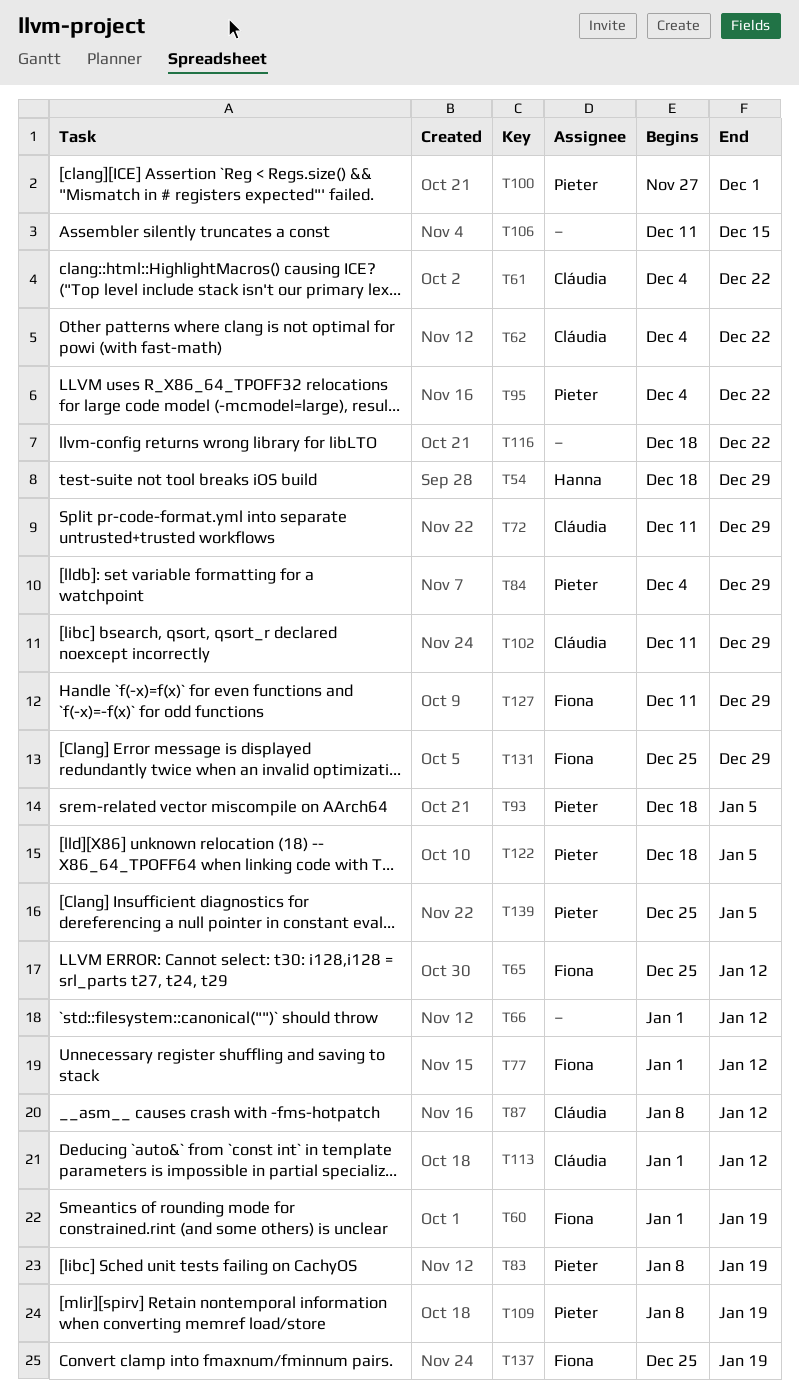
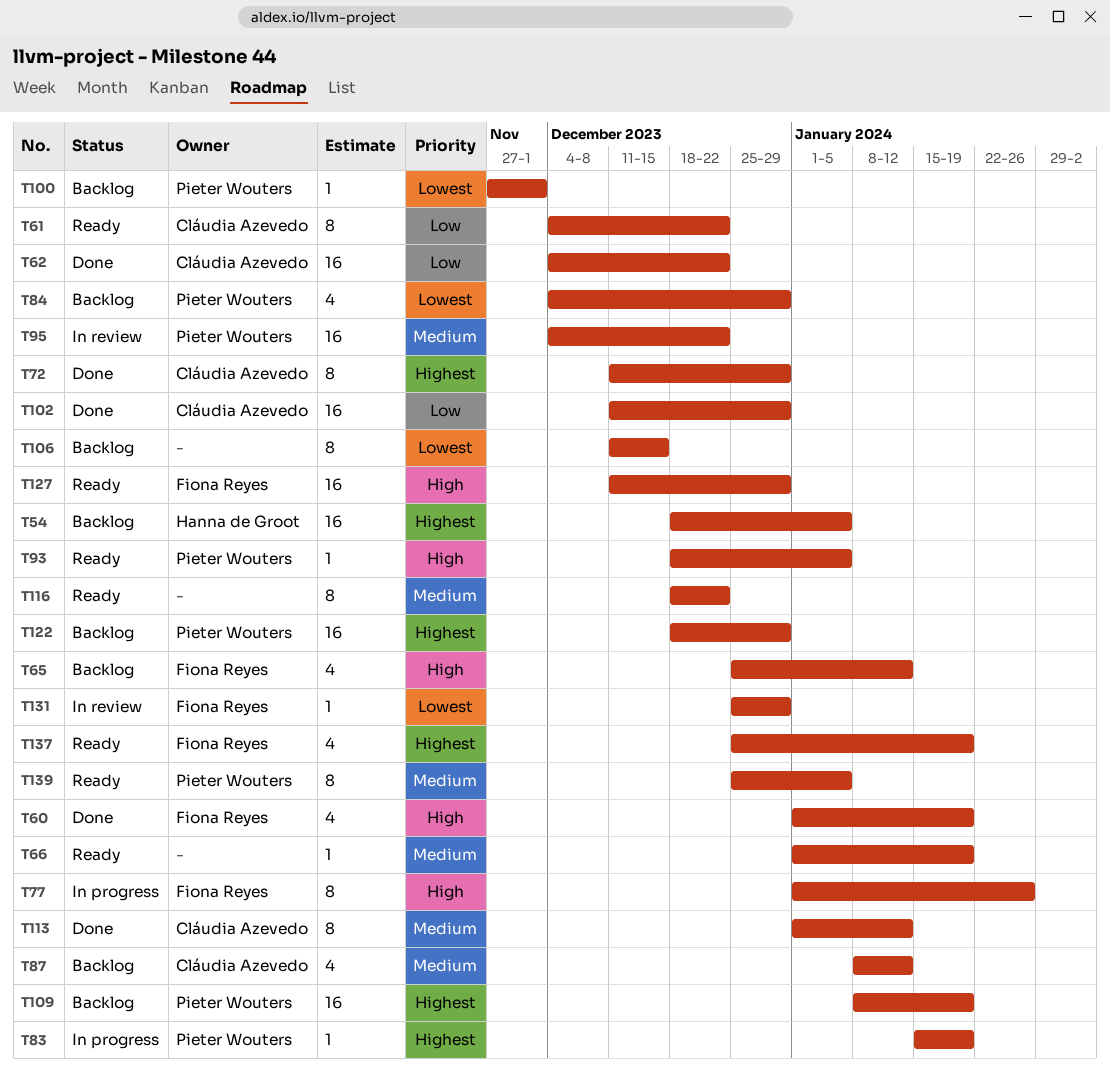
T54, due: Dec 29 -> Jan 5
T66, due: Jan 12 -> Jan 19
T77, due: Jan 12 -> Jan 26
T83, start: Jan 8 -> Jan 15
T122, due: Jan 5 -> Dec 29

